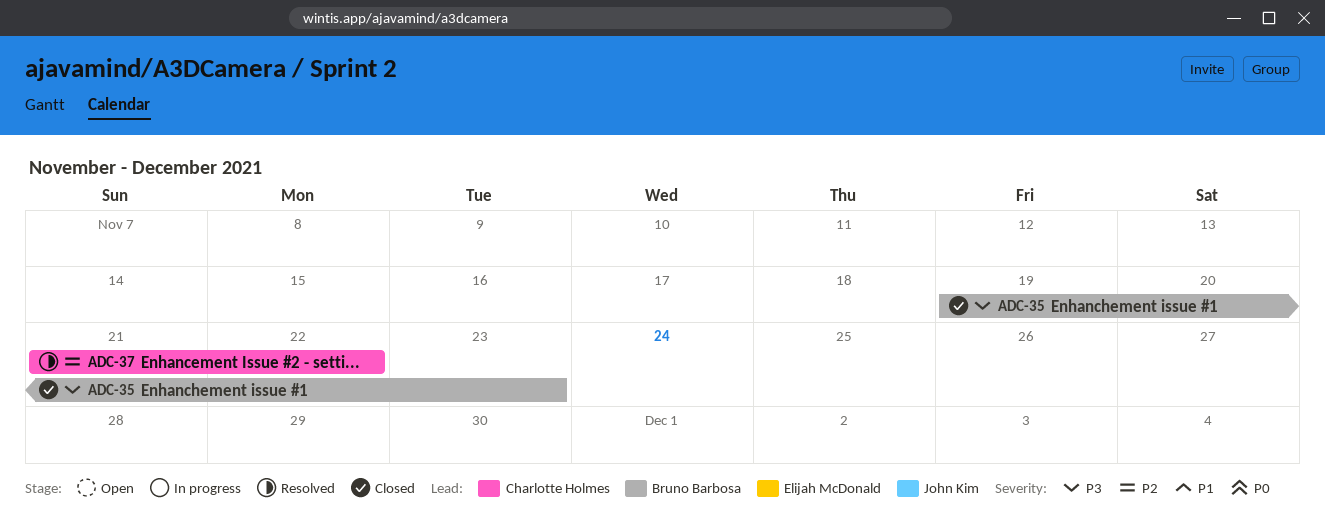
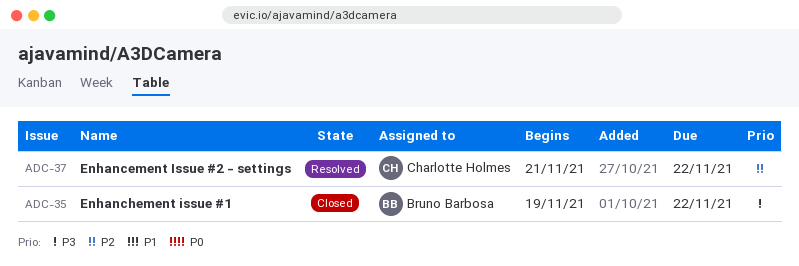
ADC-35, due: Nov 23 -> Nov 22

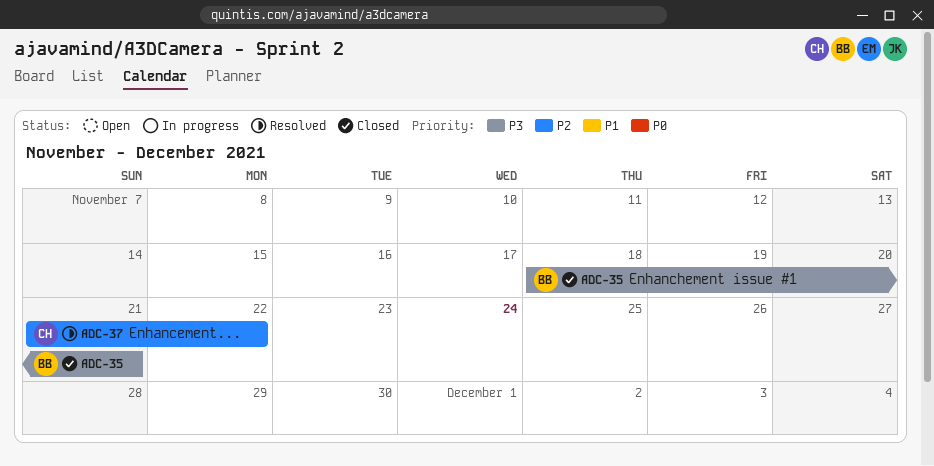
ADC-35, start: Nov 19 -> Nov 18
ADC-35, due: Nov 22 -> Nov 21

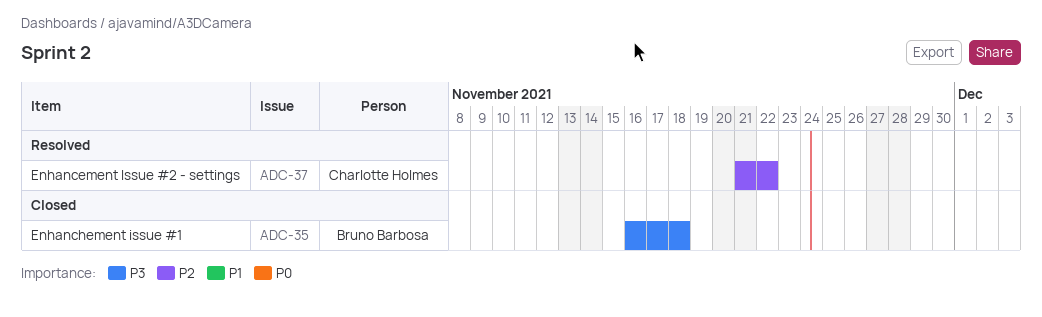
ADC-35, start: Nov 18 -> Nov 16
ADC-35, due: Nov 21 -> Nov 18

